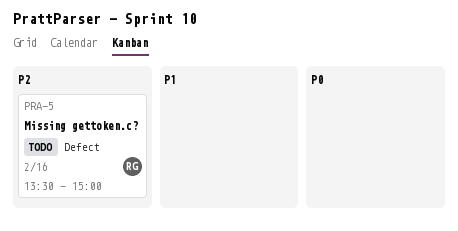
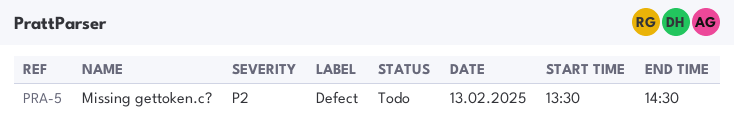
PRA-5, day: Feb 16 -> Feb 13
PRA-5, ends: 15:00 -> 14:30

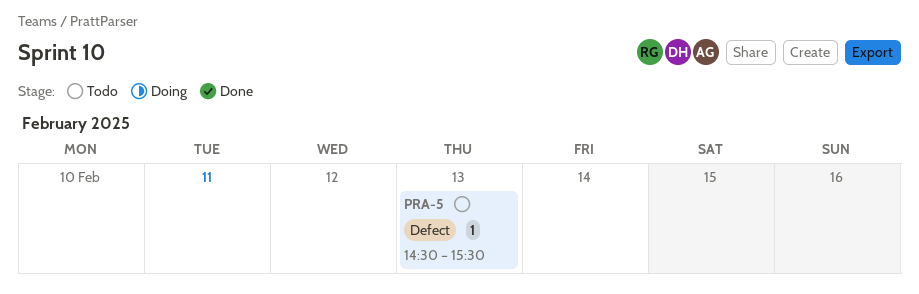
PRA-5, begins: 13:30 -> 14:30
PRA-5, ends: 14:30 -> 15:30

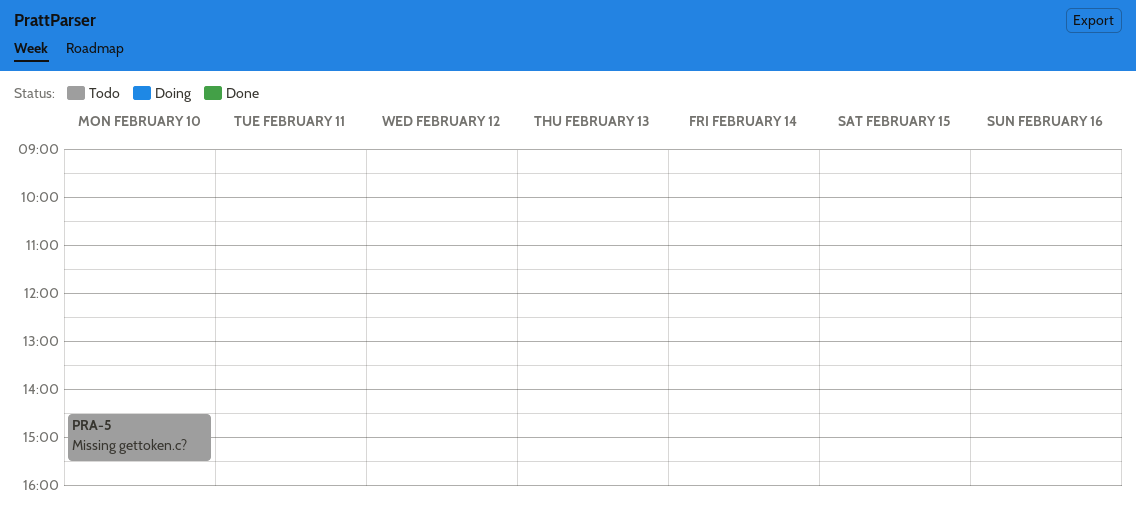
PRA-5, day: Feb 13 -> Feb 10

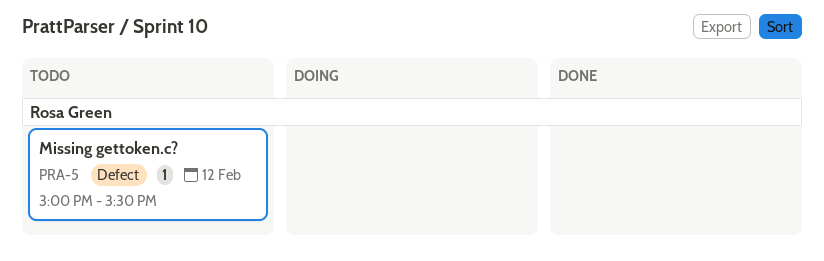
PRA-5, day: Feb 10 -> Feb 12
PRA-5, begins: 14:30 -> 15:00

